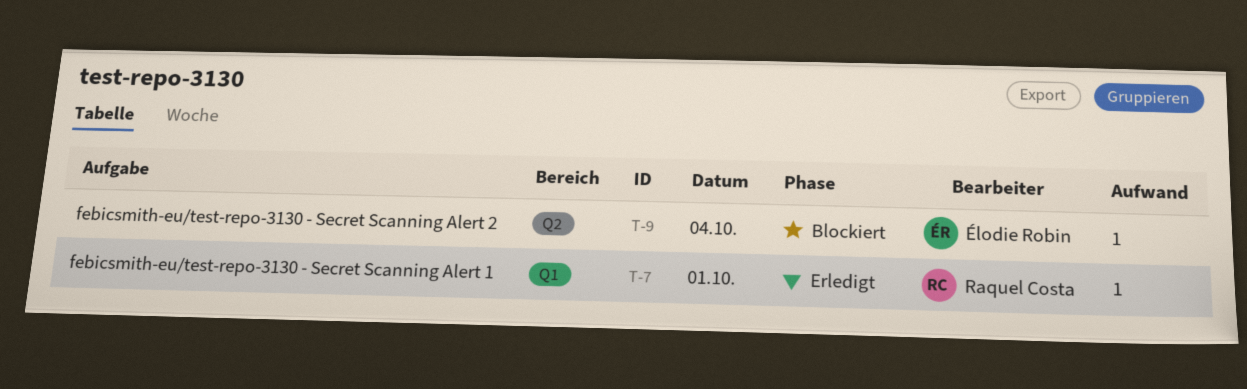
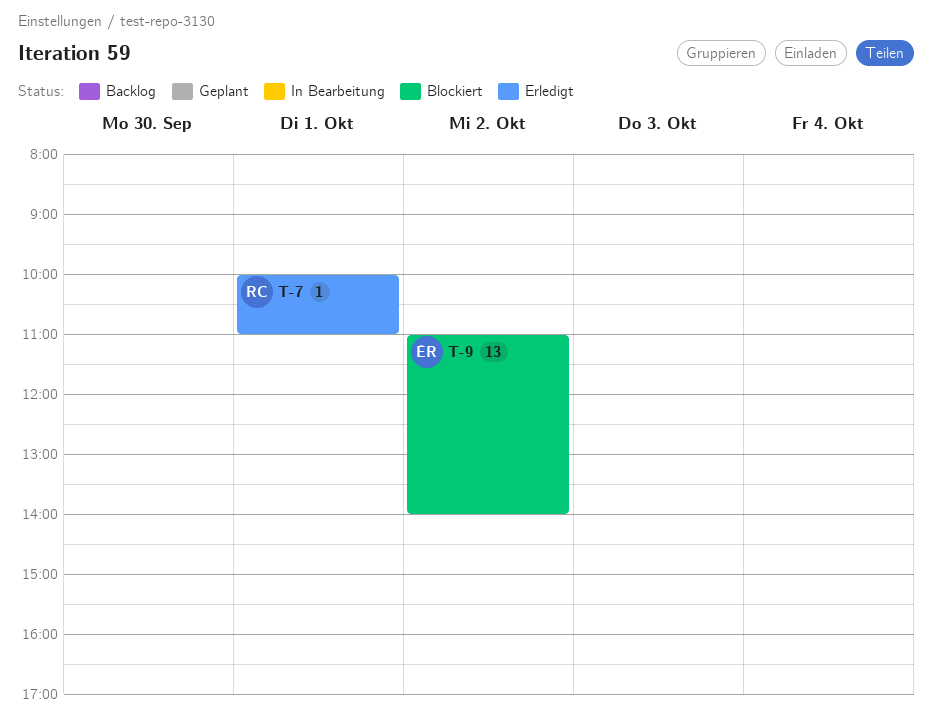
T-9, estimate: 1 -> 13
T-9, day: Oct 4 -> Oct 2

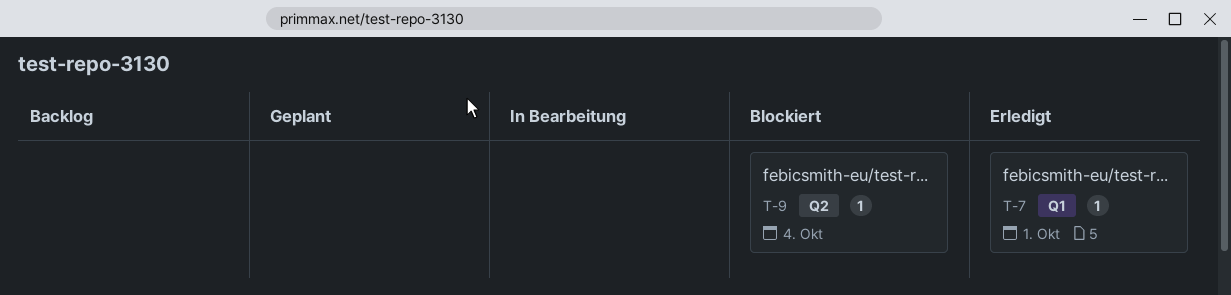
T-9, estimate: 13 -> 1
T-9, day: Oct 2 -> Oct 4

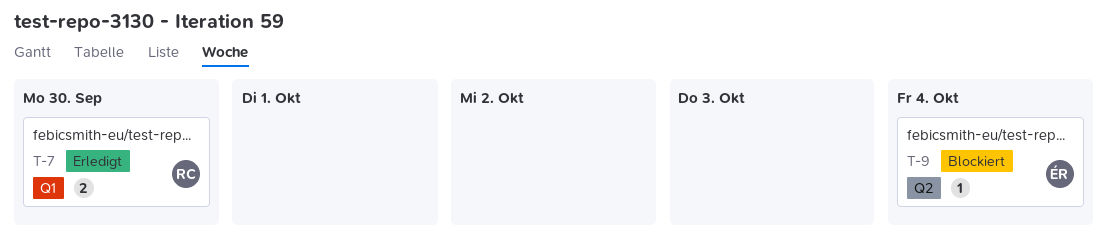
T-7, estimate: 1 -> 2
T-7, day: Oct 1 -> Sep 30

